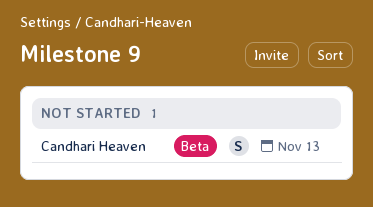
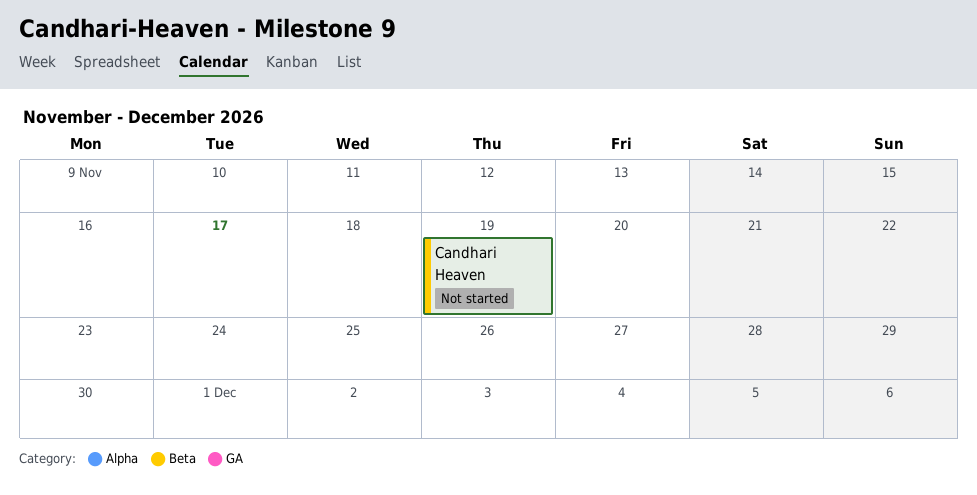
Candhari Heaven, due: Nov 13 -> Nov 19

